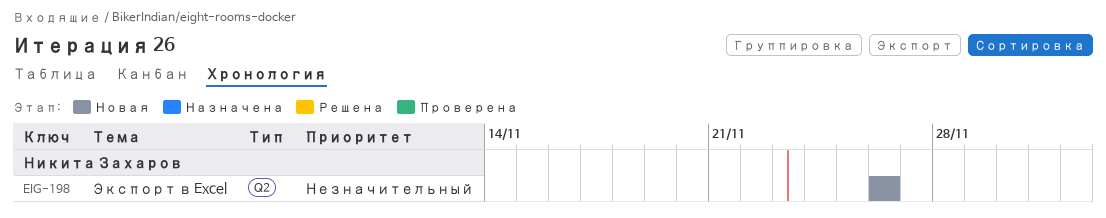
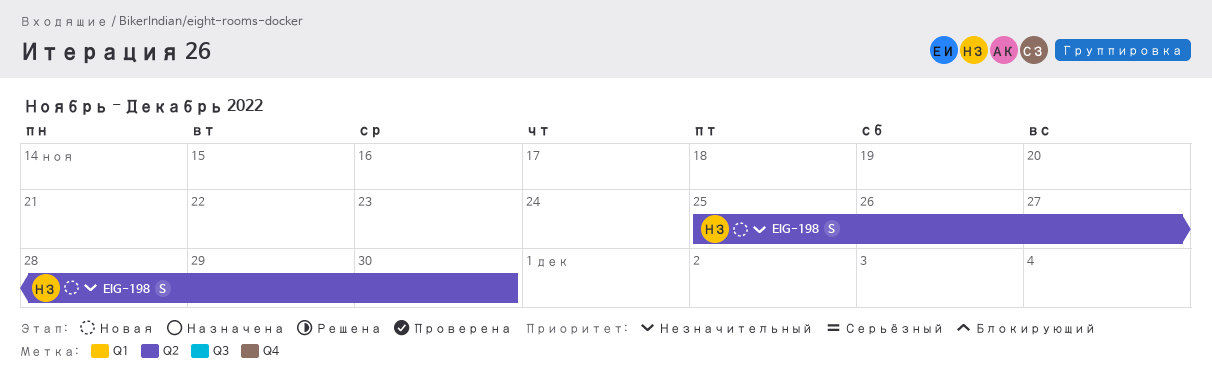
EIG-198, start: Nov 26 -> Nov 25
EIG-198, due: Nov 26 -> Nov 30

